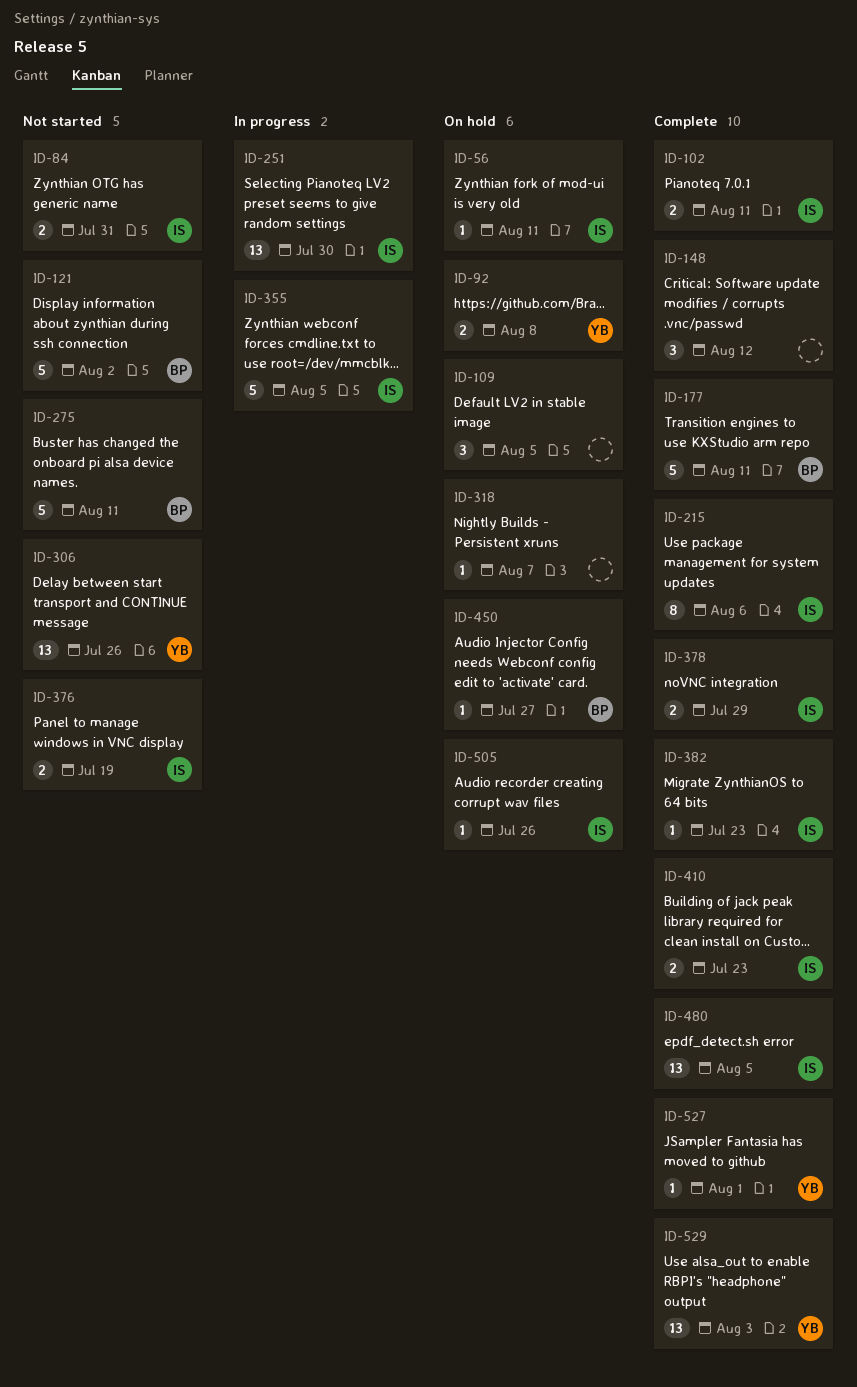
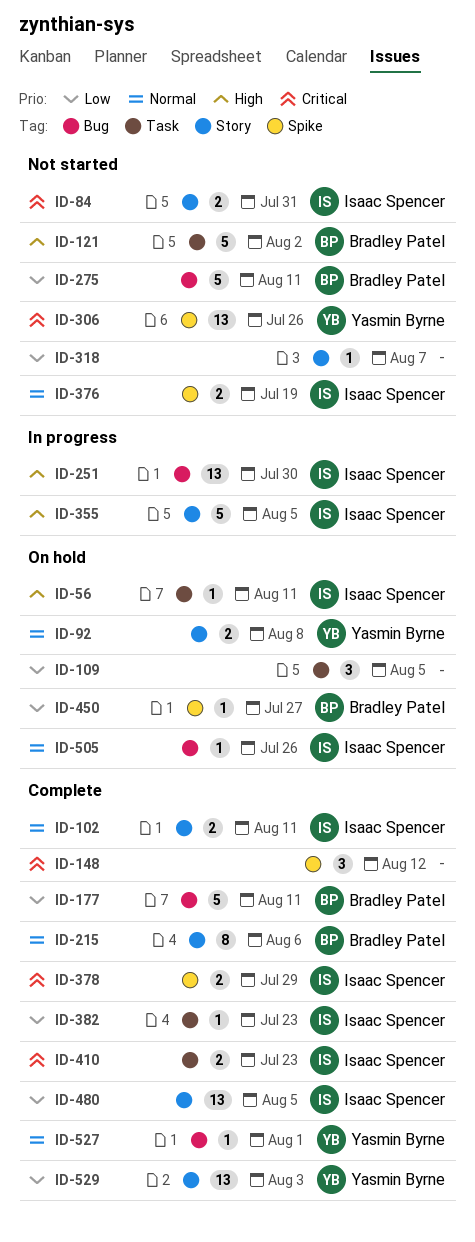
ID-215, owner: Isaac Spencer -> Bradley Patel
ID-318, status: On hold -> Not started

